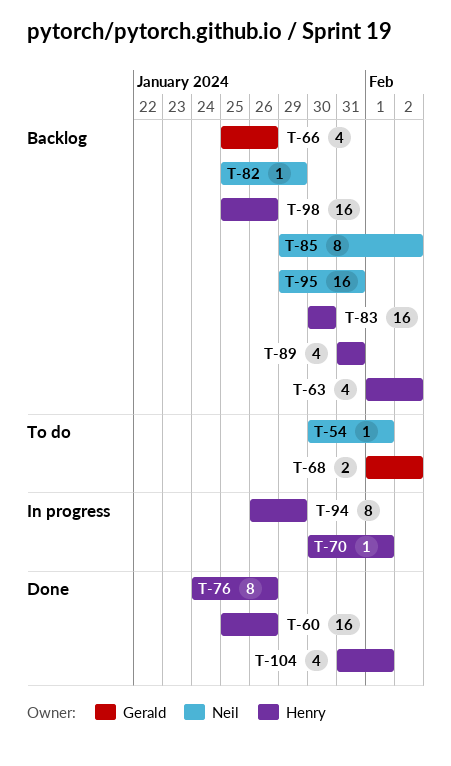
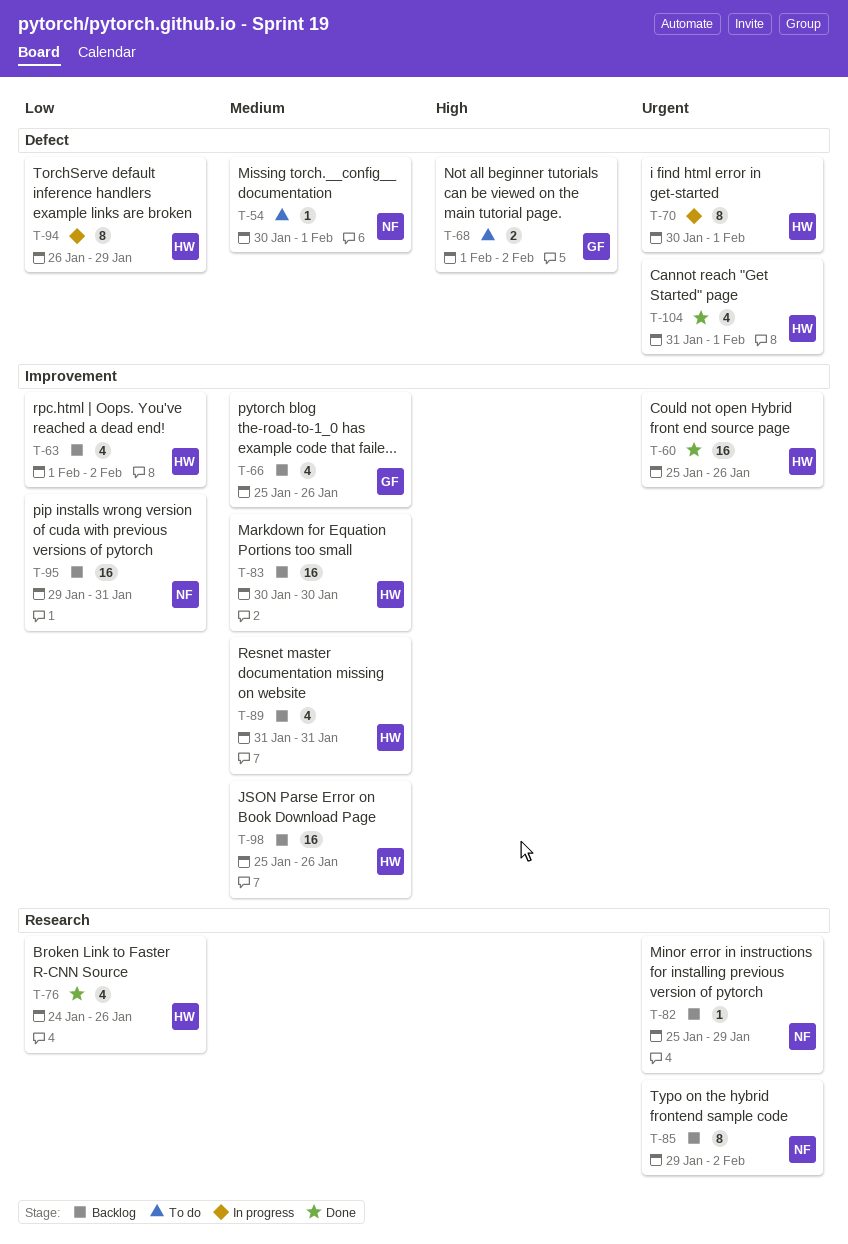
T-70, estimate: 1 -> 8
T-76, estimate: 8 -> 4

